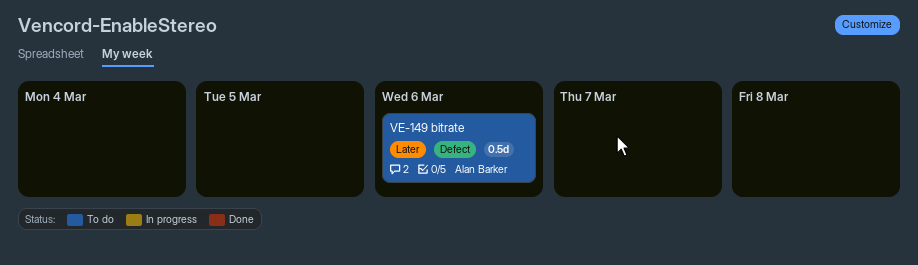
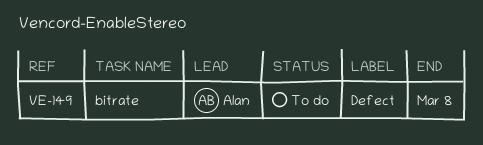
VE-149, due: Mar 6 -> Mar 8

